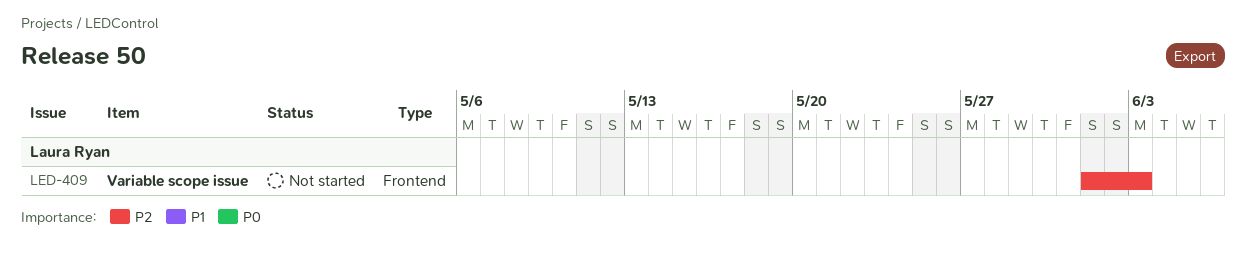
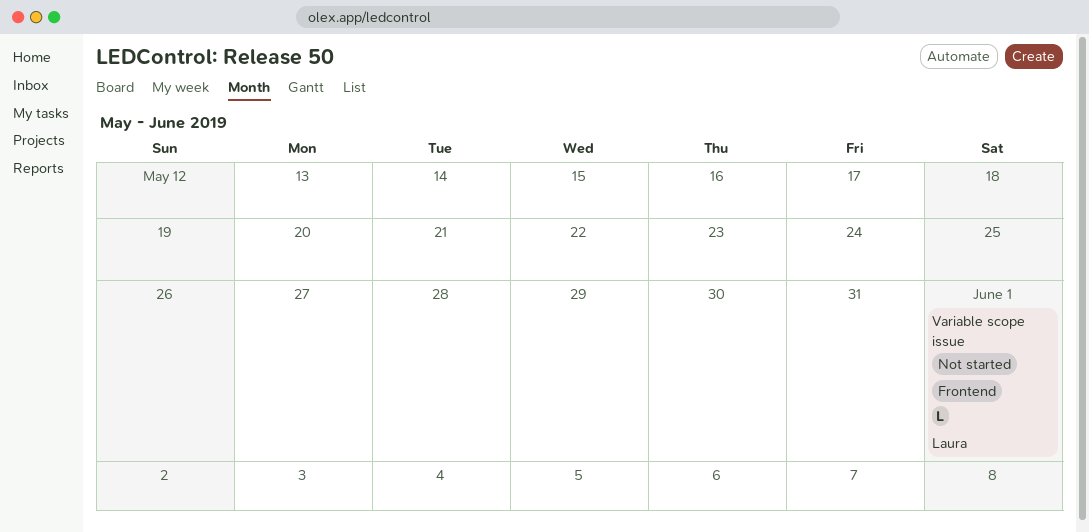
Variable scope issue, due: Jun 3 -> Jun 1

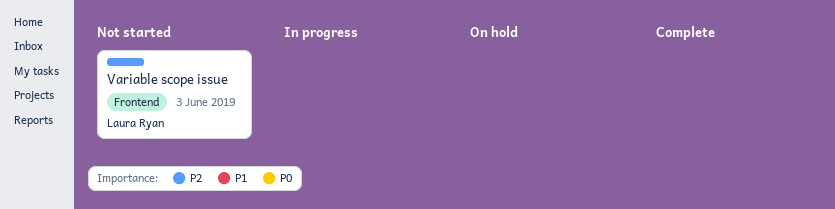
Variable scope issue, due: Jun 1 -> Jun 3

